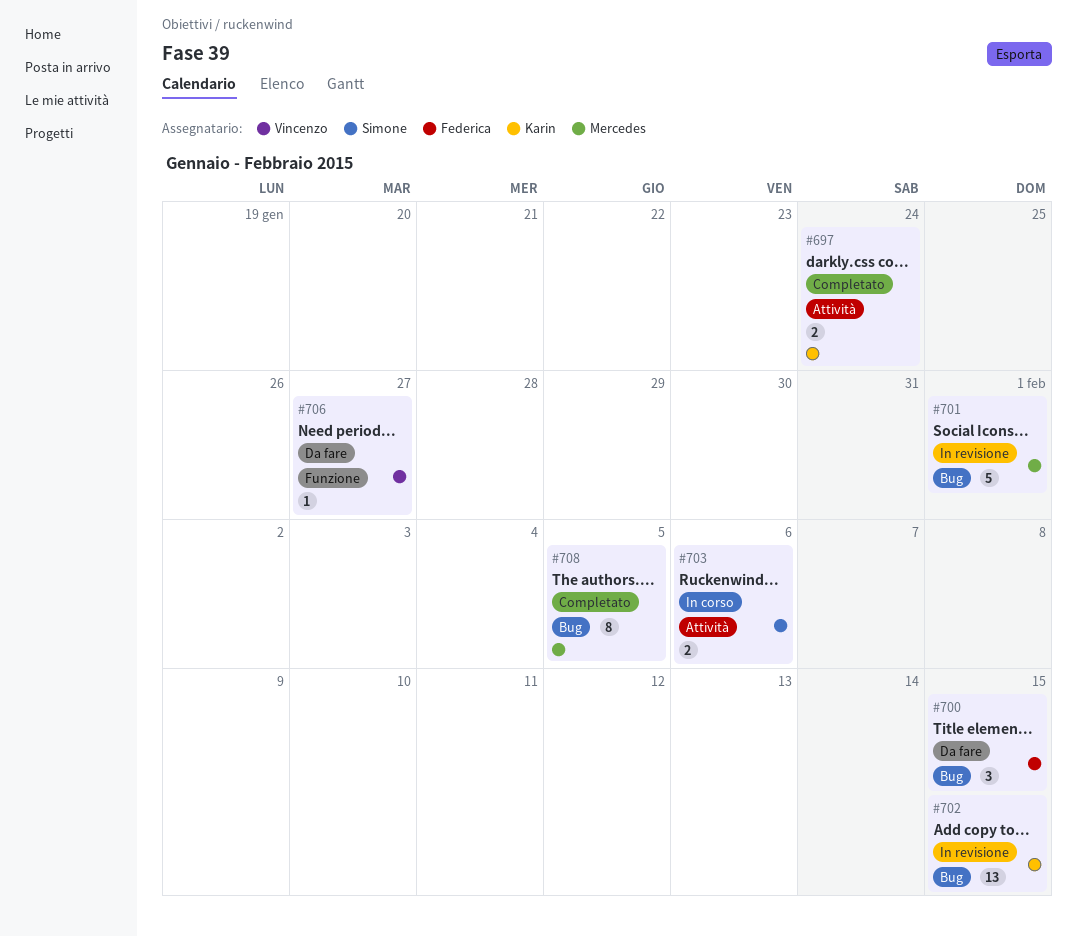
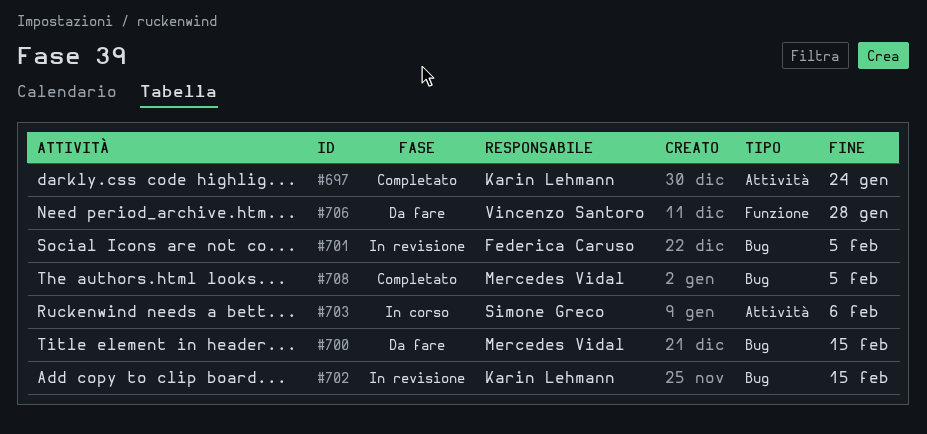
#700, owner: Federica Caruso -> Mercedes Vidal
#701, owner: Mercedes Vidal -> Federica Caruso
#701, due: Feb 1 -> Feb 5
#706, due: Jan 27 -> Jan 28

